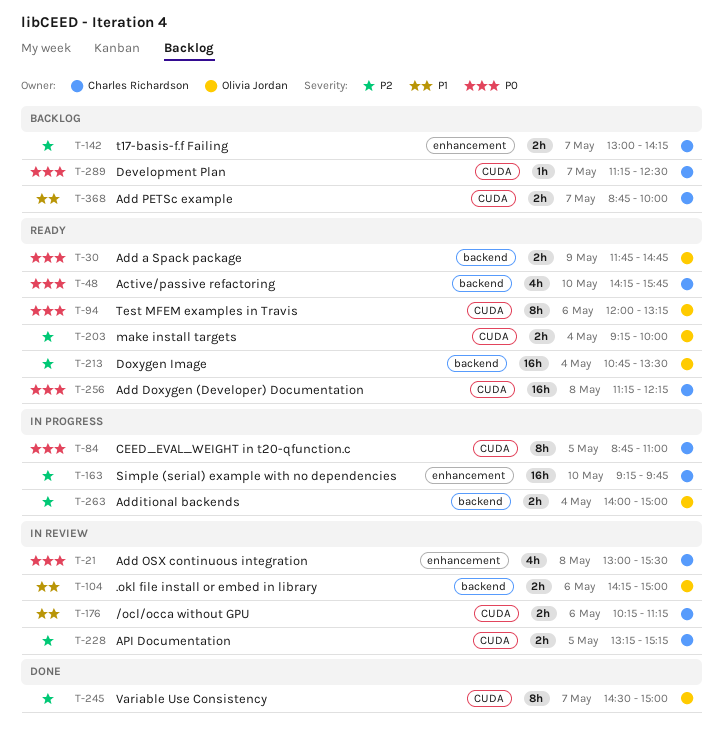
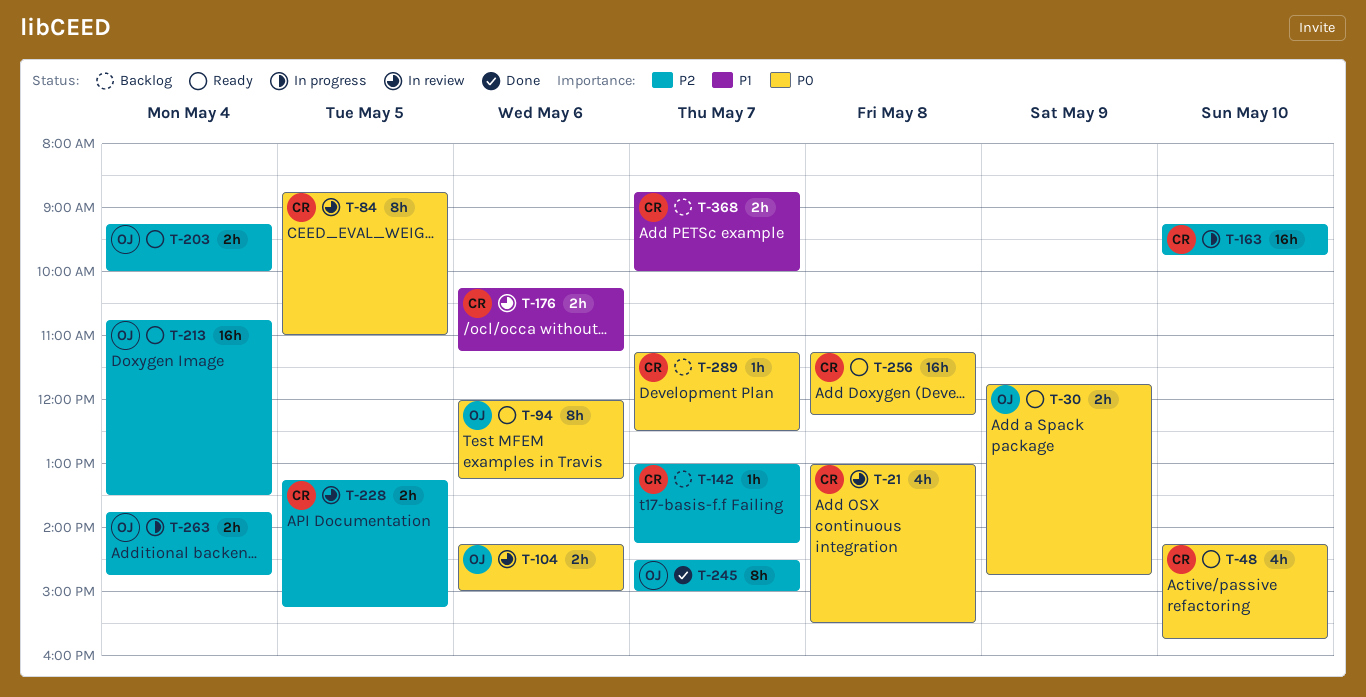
T-84, status: In progress -> In review
T-104, priority: P1 -> P0
T-142, estimate: 2h -> 1h
T-263, begins: 14:00 -> 13:45
T-263, ends: 15:00 -> 14:45

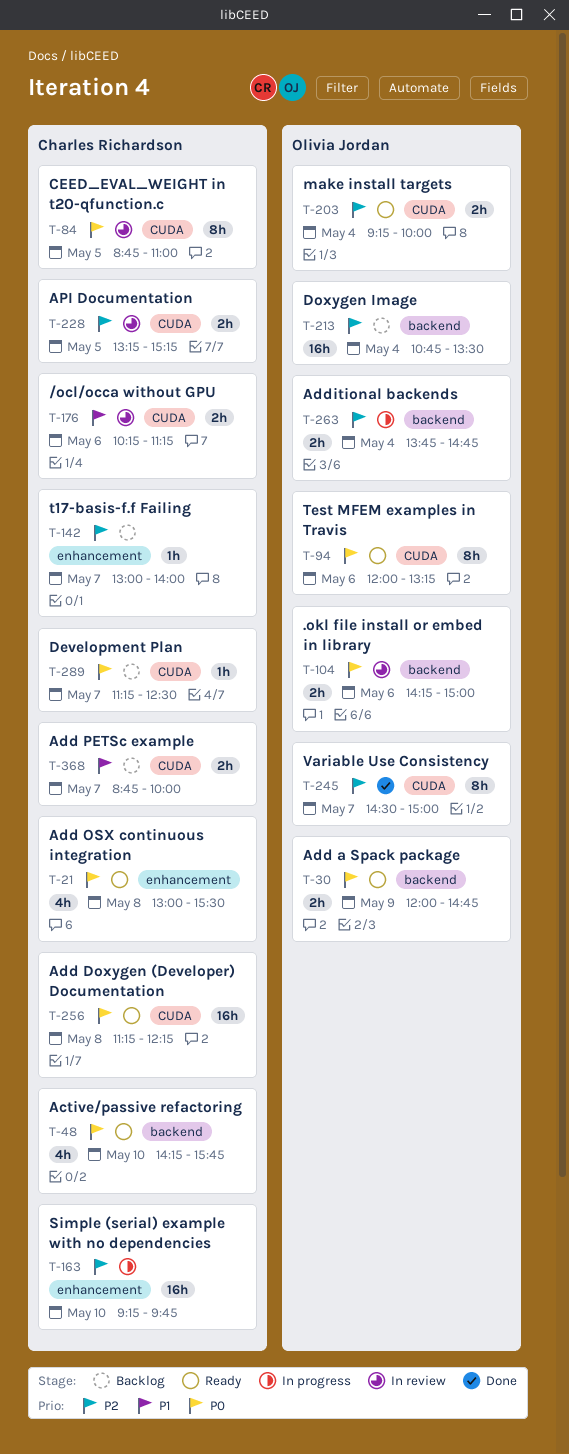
T-21, status: In review -> Ready
T-30, begins: 11:45 -> 12:00
T-142, ends: 14:15 -> 14:00
T-213, status: Ready -> Backlog

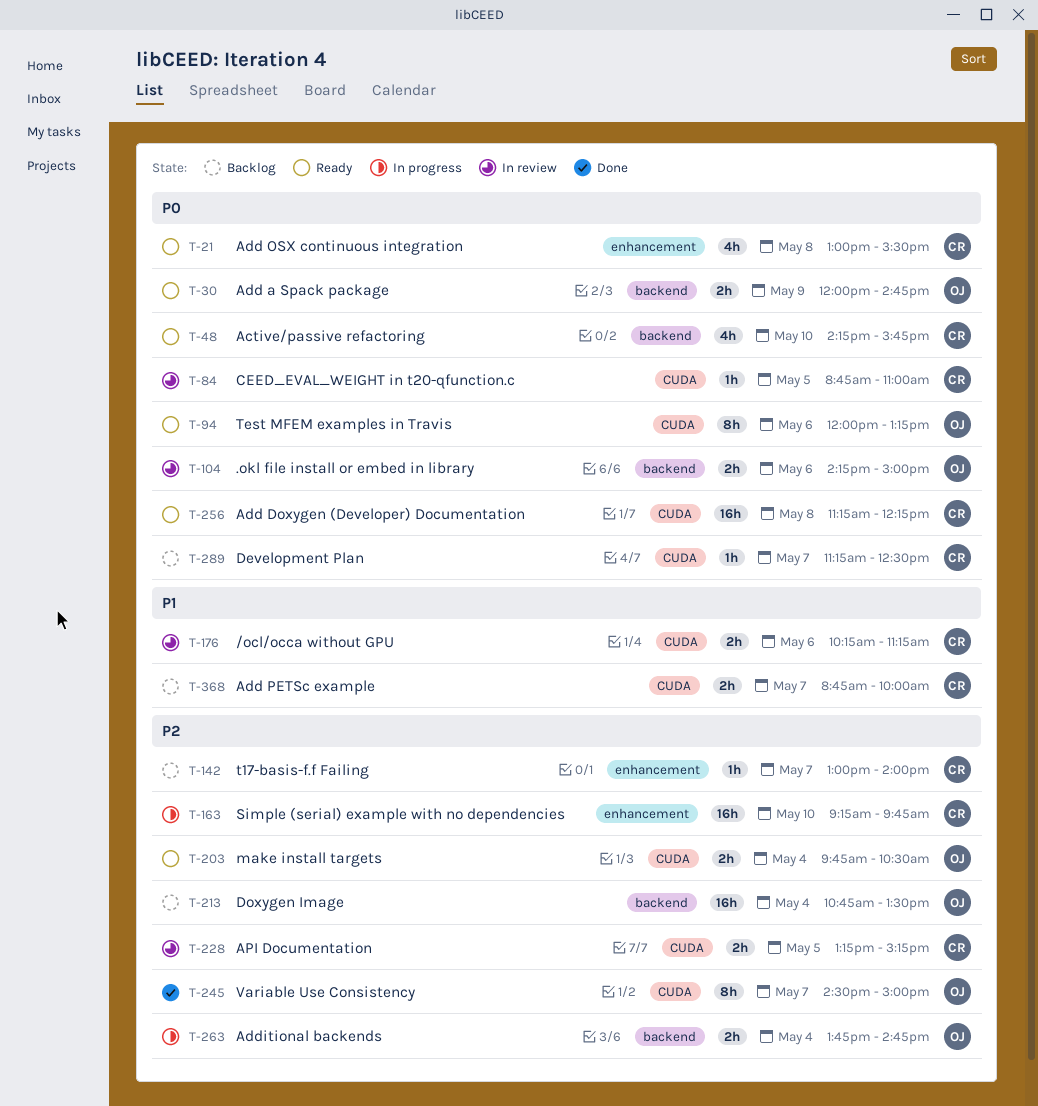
T-84, estimate: 8h -> 1h
T-203, begins: 09:15 -> 09:45
T-203, ends: 10:00 -> 10:30

